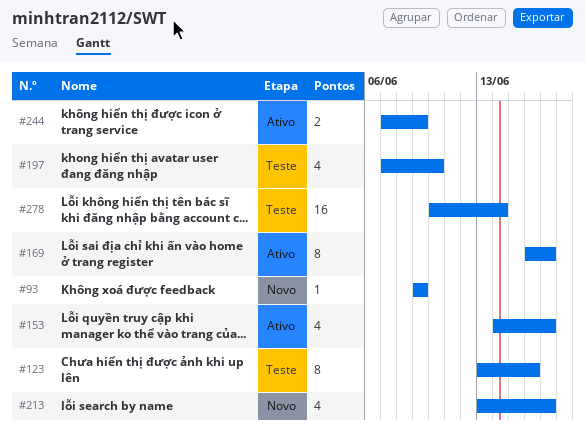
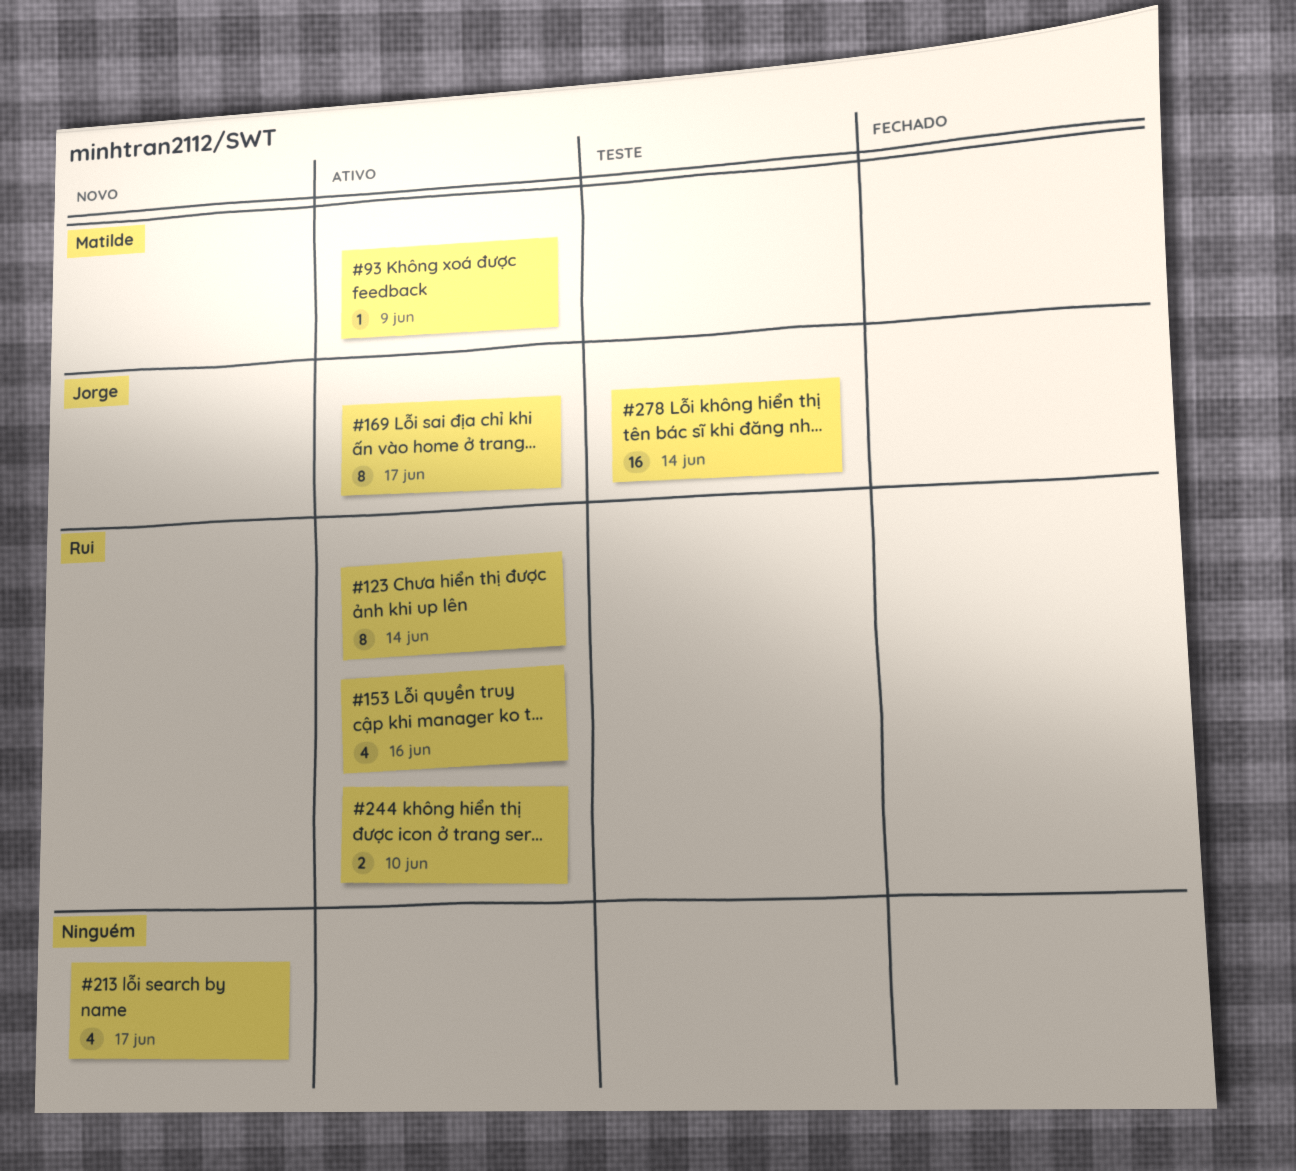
#93, status: Novo -> Ativo
#123, status: Teste -> Ativo
#123, due: Jun 16 -> Jun 14
#153, due: Jun 17 -> Jun 16
#197: present -> none
#244, due: Jun 9 -> Jun 10

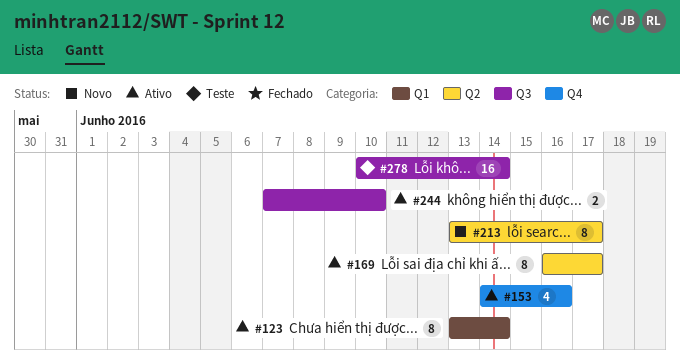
#93: present -> none
#213, estimate: 4 -> 8

